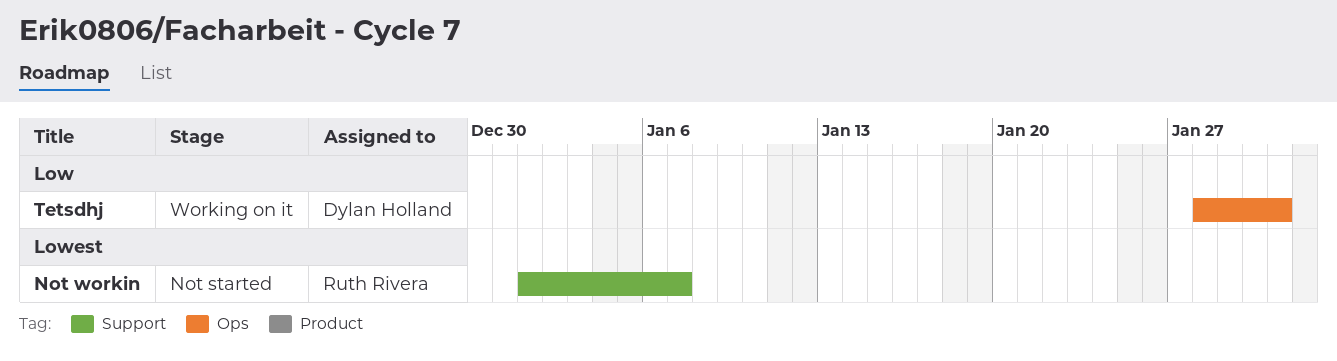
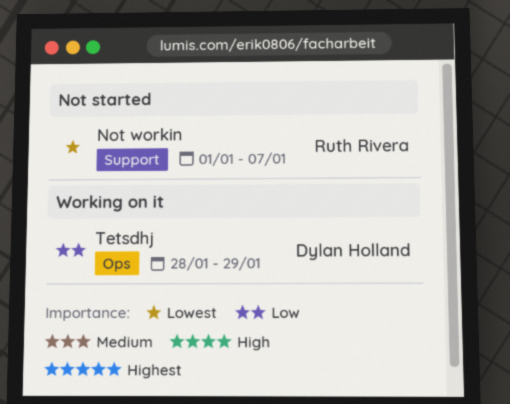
Tetsdhj, due: Jan 31 -> Jan 29

